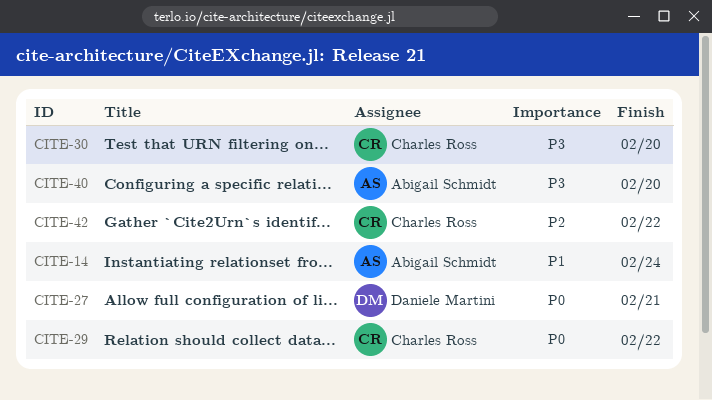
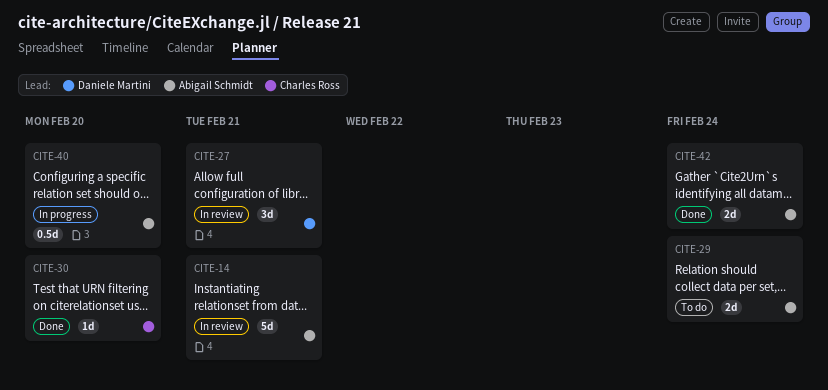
CITE-14, due: Feb 24 -> Feb 21
CITE-29, owner: Charles Ross -> Abigail Schmidt
CITE-29, due: Feb 22 -> Feb 24
CITE-42, owner: Charles Ross -> Abigail Schmidt
CITE-42, due: Feb 22 -> Feb 24

